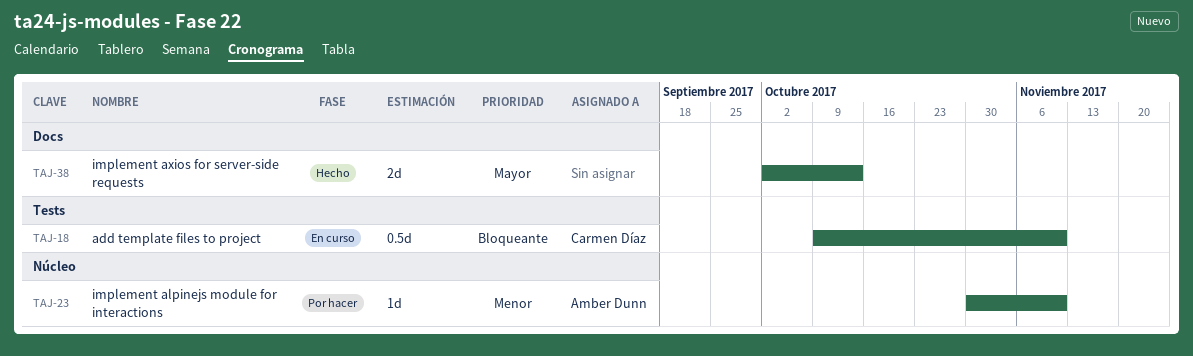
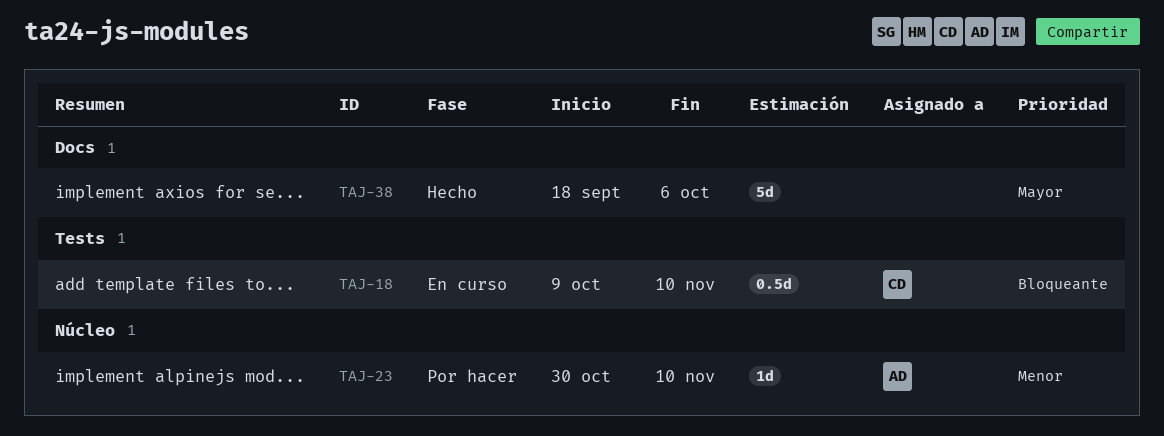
TAJ-38, estimate: 2d -> 5d
TAJ-38, start: Oct 2 -> Sep 18
TAJ-38, due: Oct 13 -> Oct 6

